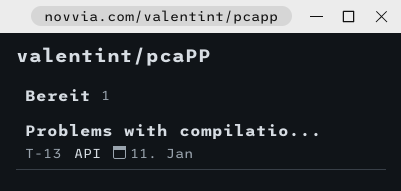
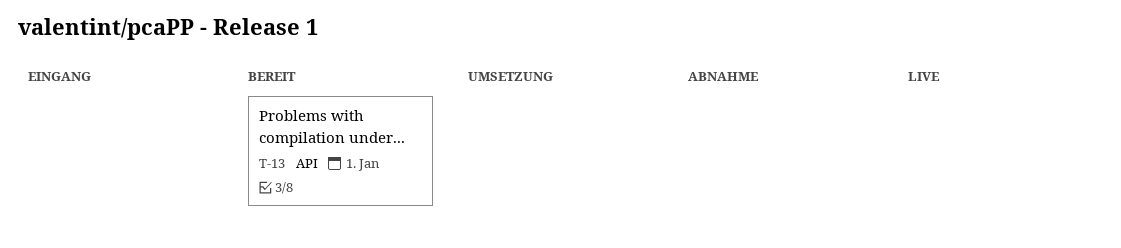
T-13, due: Jan 11 -> Jan 1

